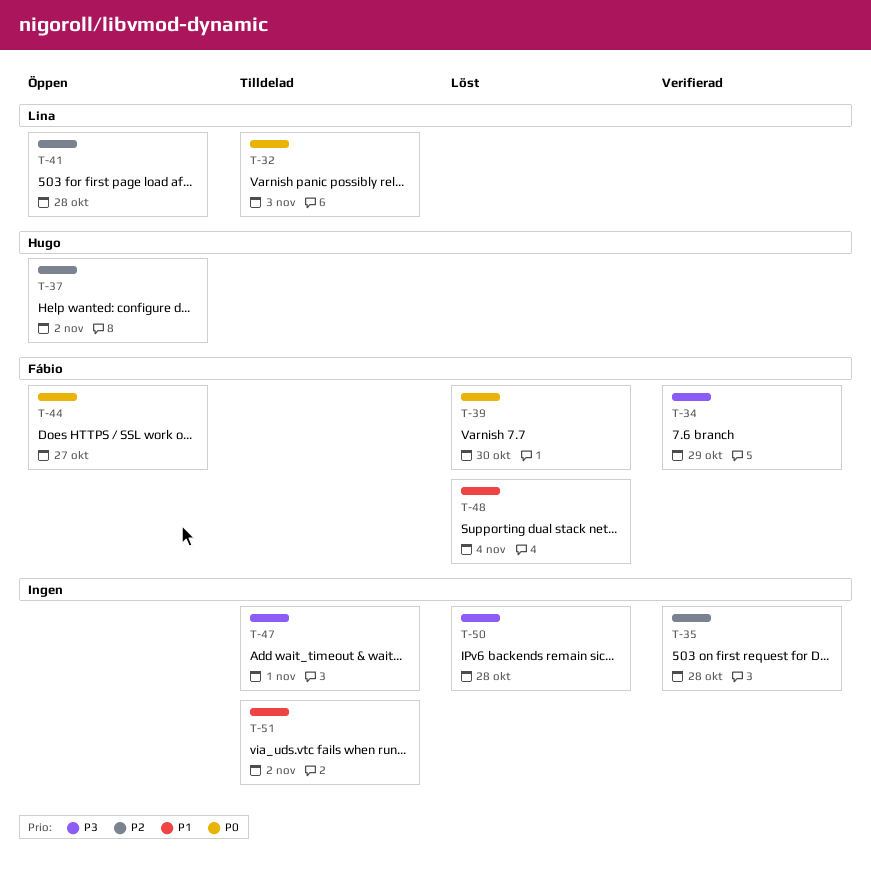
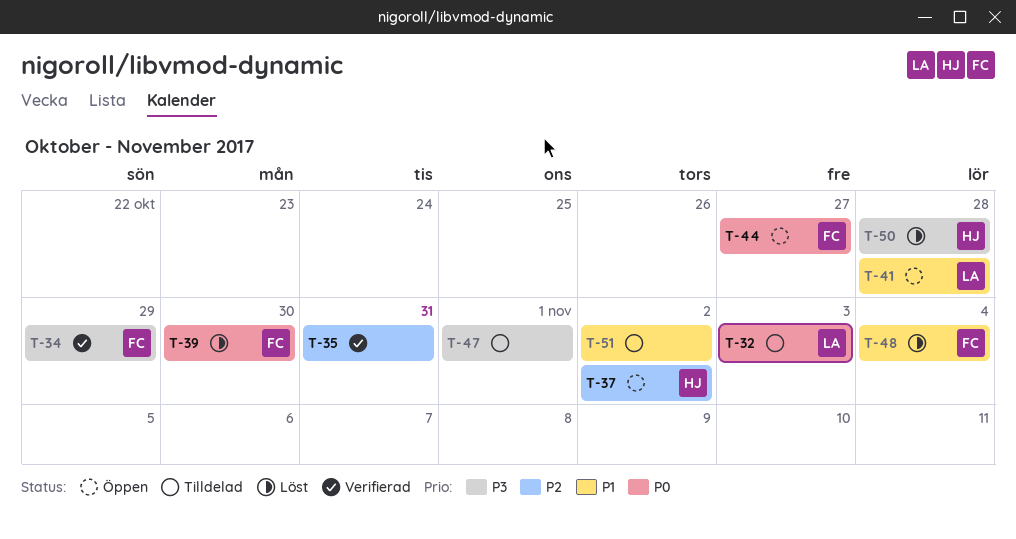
T-35, due: Oct 28 -> Oct 31
T-41, priority: P2 -> P1
T-50, owner: none -> Hugo

